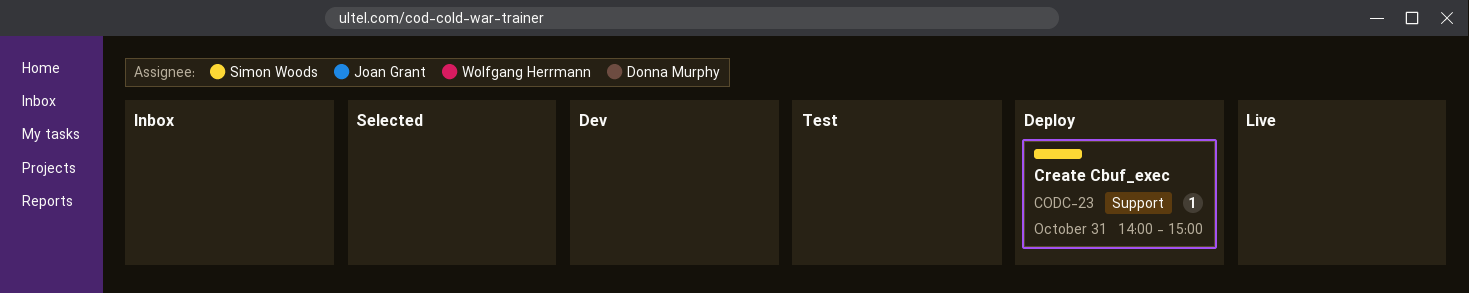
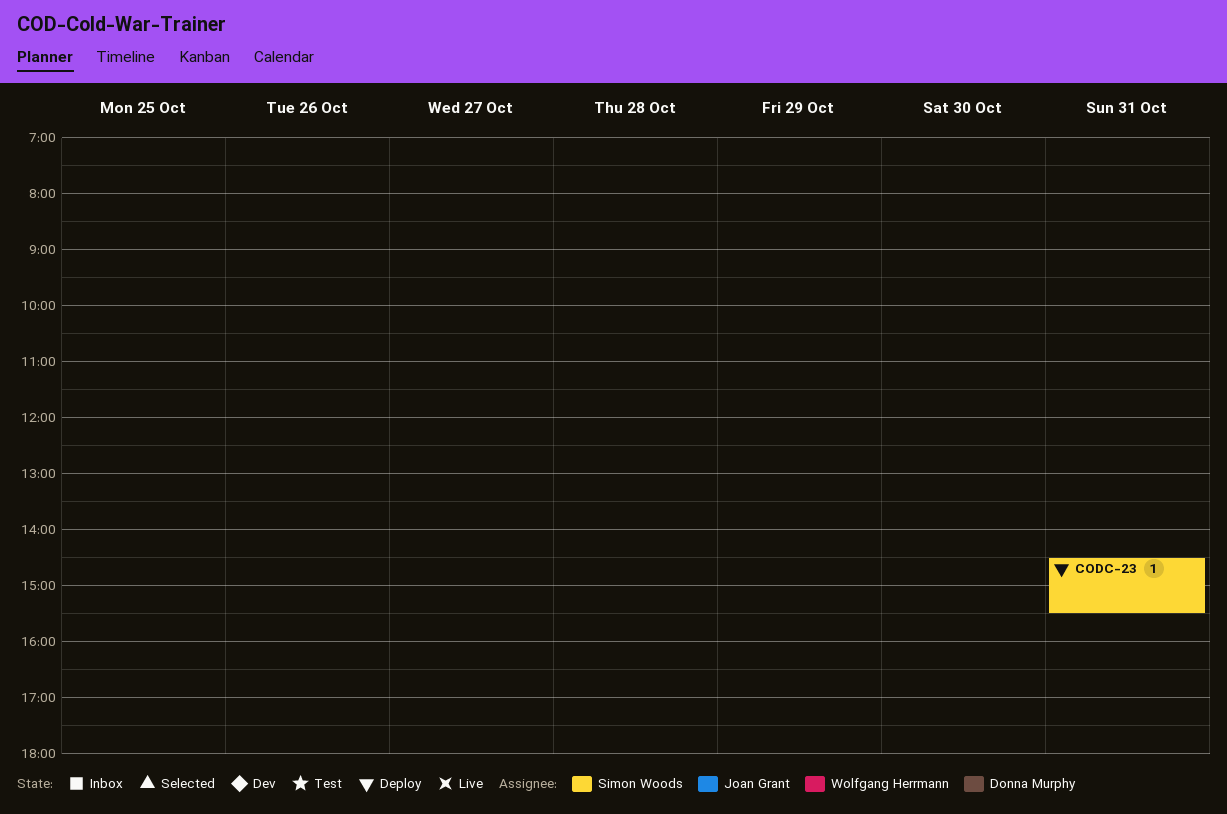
CODC-23, begins: 14:00 -> 14:30
CODC-23, ends: 15:00 -> 15:30

